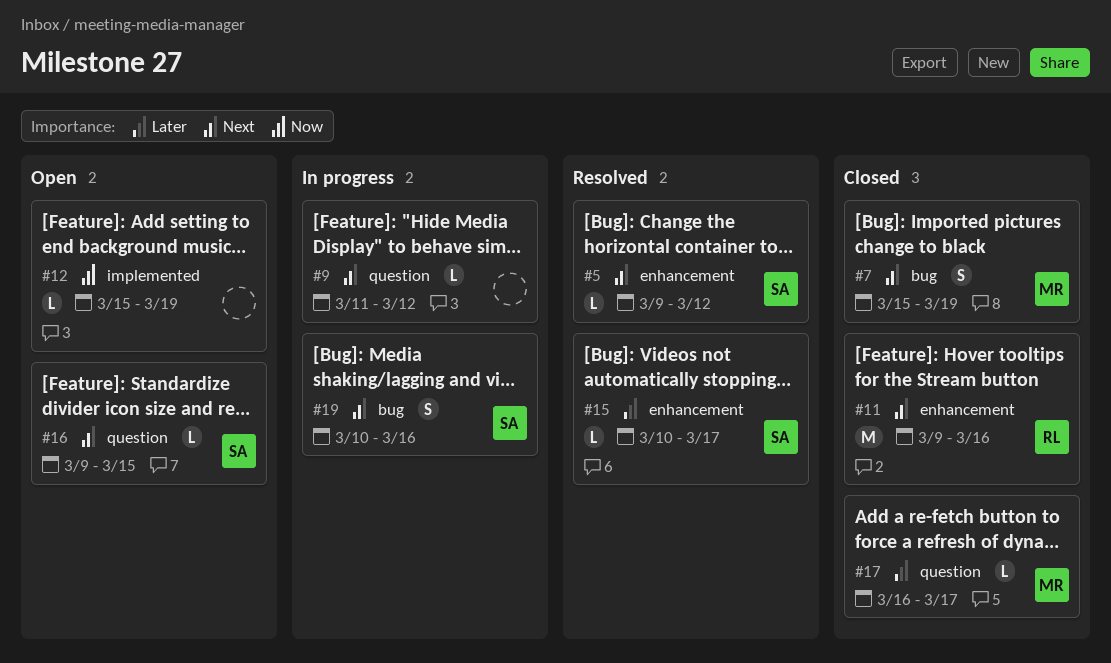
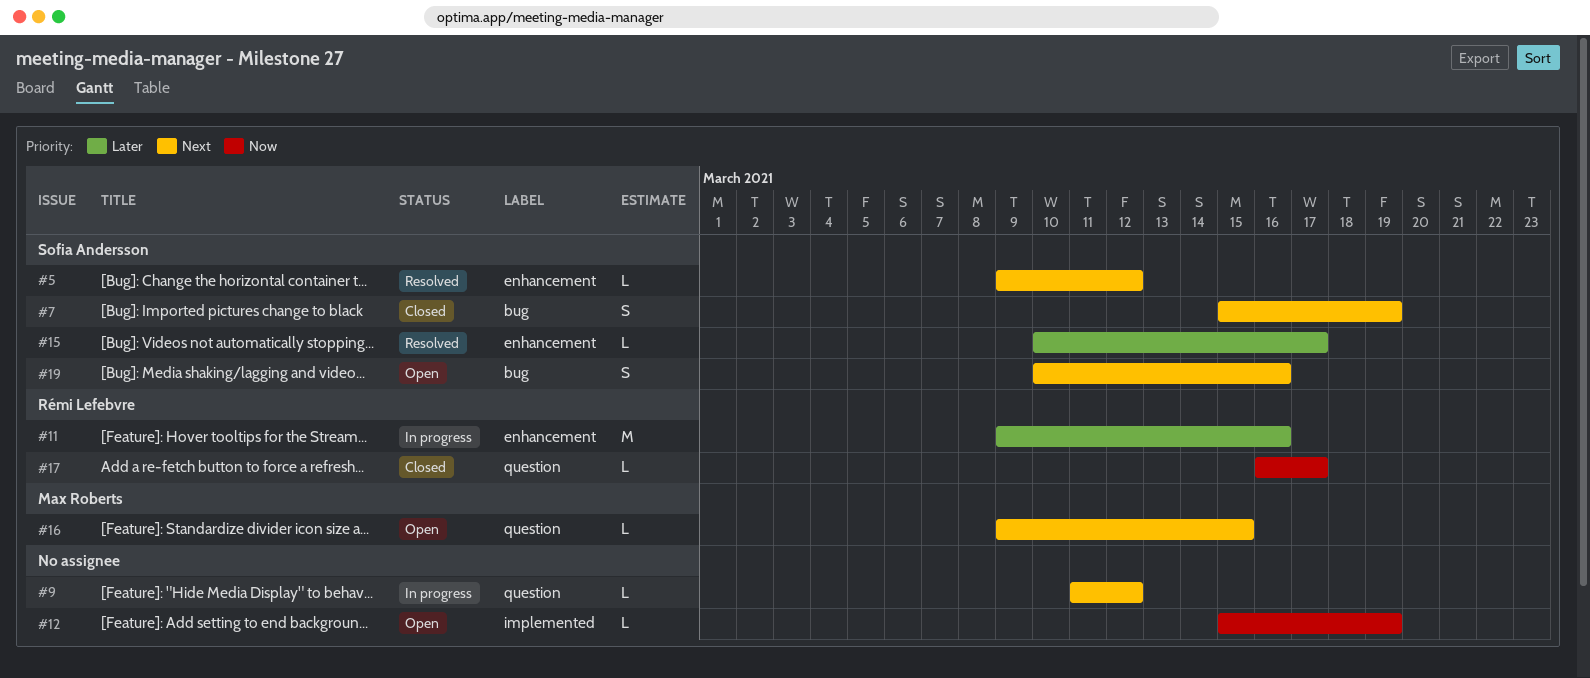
#7, owner: Max Roberts -> Sofia Andersson
#11, status: Closed -> In progress
#11, priority: Next -> Later
#16, owner: Sofia Andersson -> Max Roberts
#17, owner: Max Roberts -> Rémi Lefebvre
#17, priority: Later -> Now
#19, status: In progress -> Open

